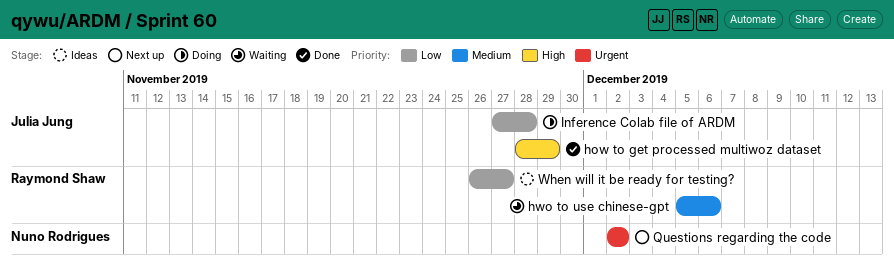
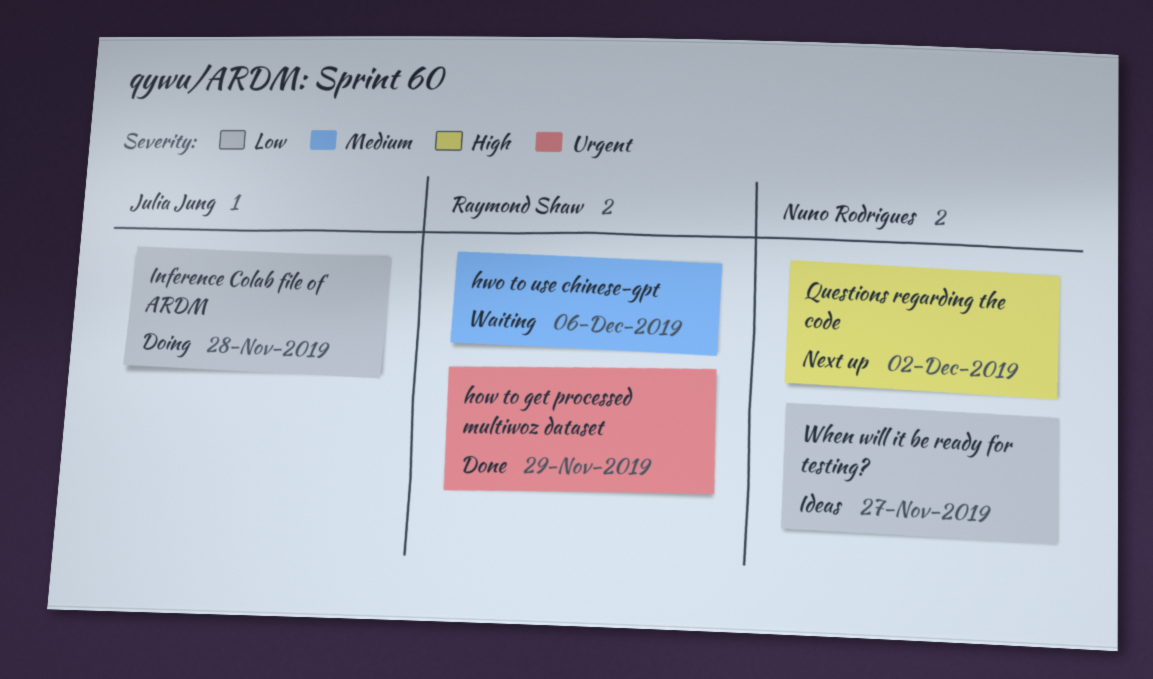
how to get processed multiwoz dataset, owner: Julia Jung -> Raymond Shaw
how to get processed multiwoz dataset, priority: High -> Urgent
Questions regarding the code, priority: Urgent -> High
When will it be ready for testing?, owner: Raymond Shaw -> Nuno Rodrigues

